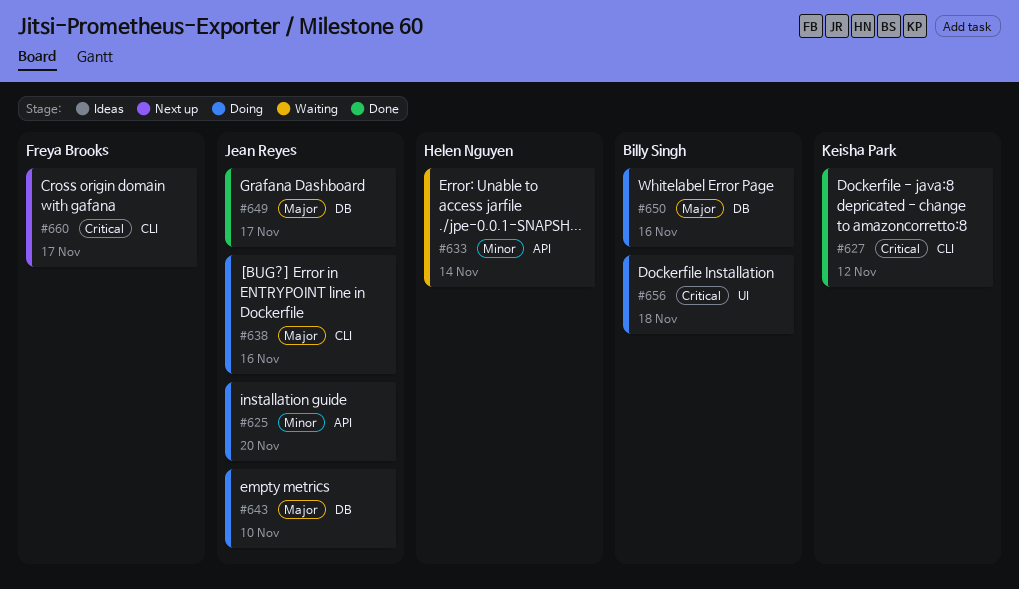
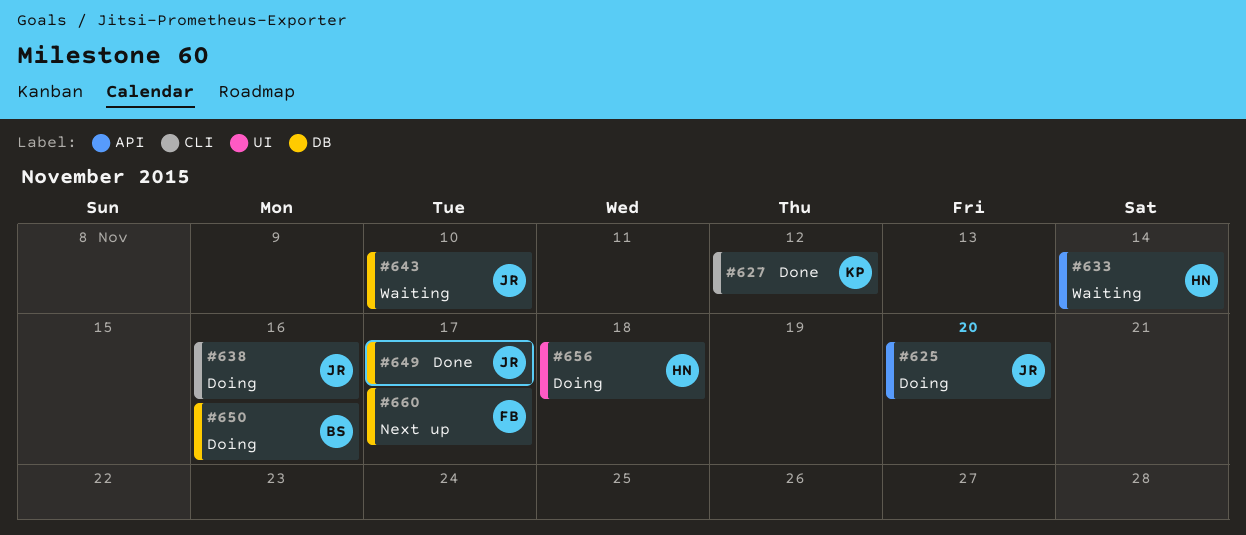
#643, status: Doing -> Waiting
#656, owner: Billy Singh -> Helen Nguyen
#660, label: CLI -> DB

